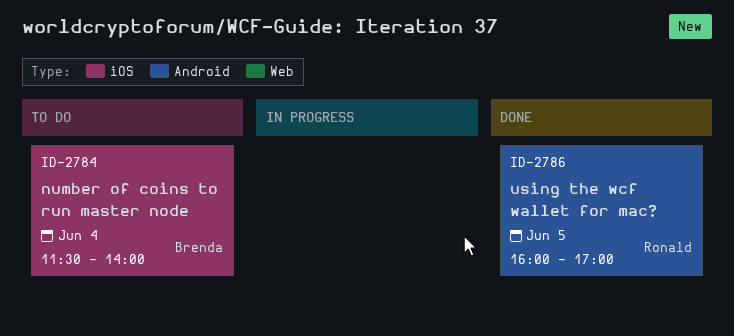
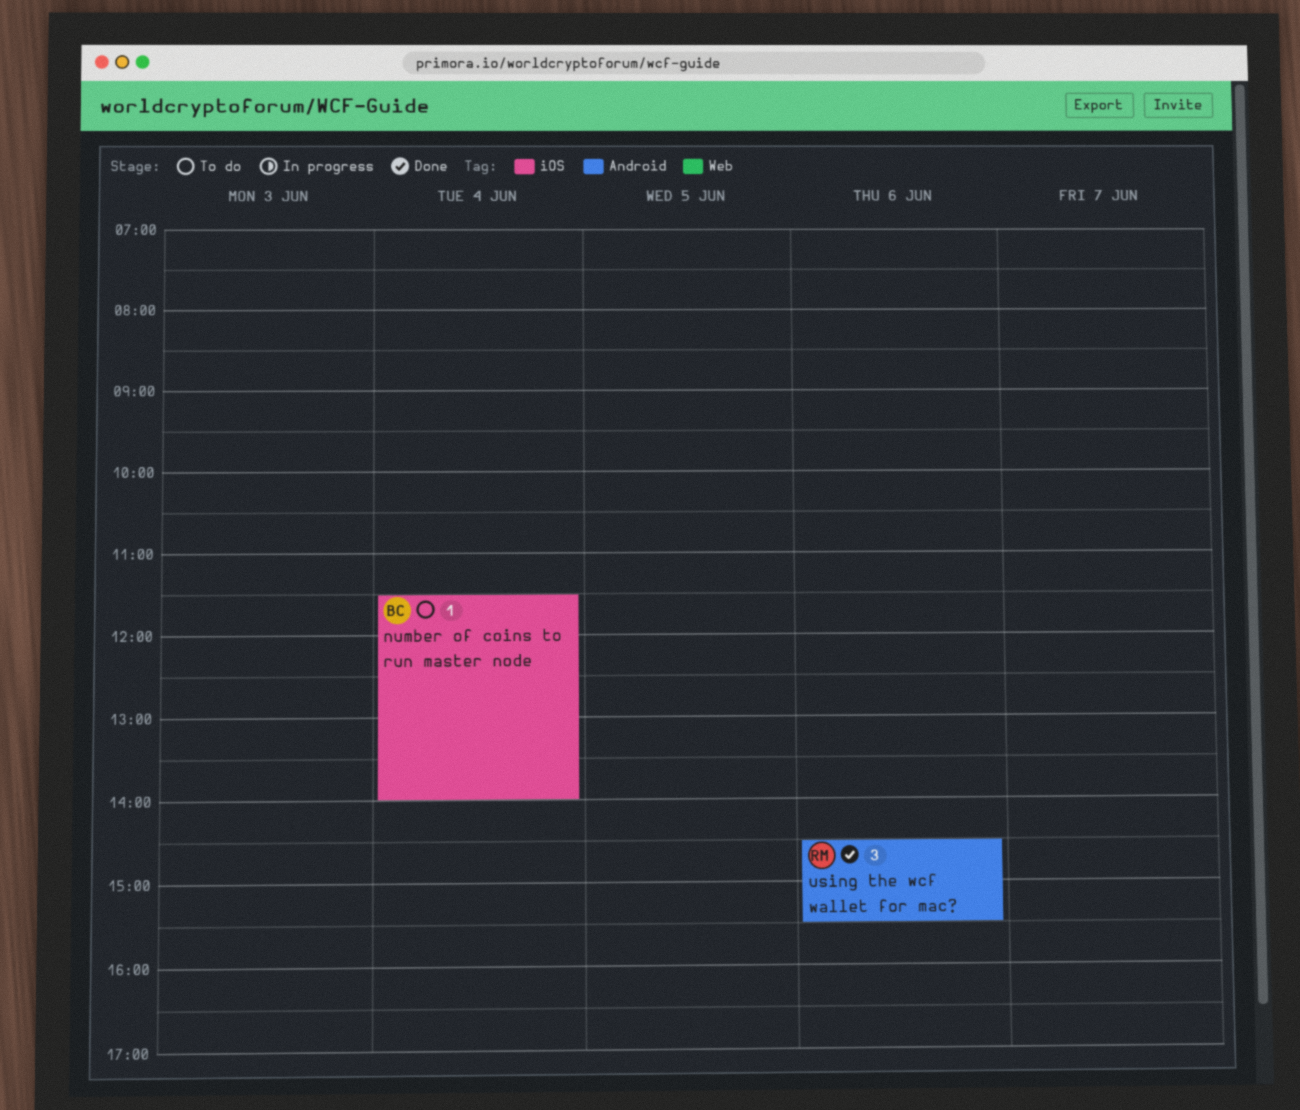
using the wcf wallet for mac?, day: Jun 5 -> Jun 6
using the wcf wallet for mac?, begins: 16:00 -> 14:30
using the wcf wallet for mac?, ends: 17:00 -> 15:30

